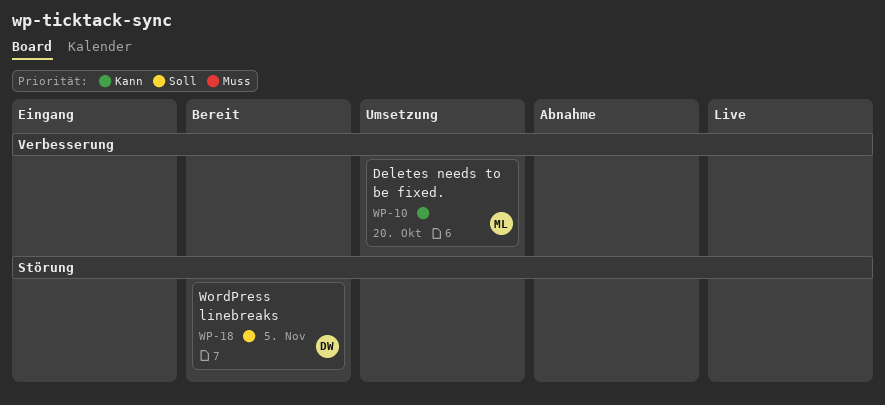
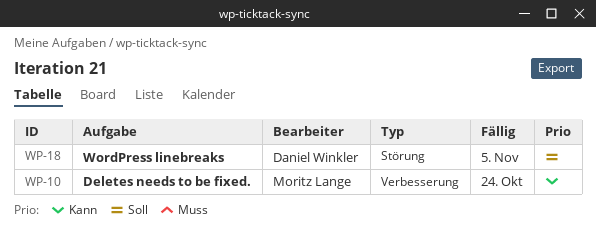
WP-10, due: Oct 20 -> Oct 24

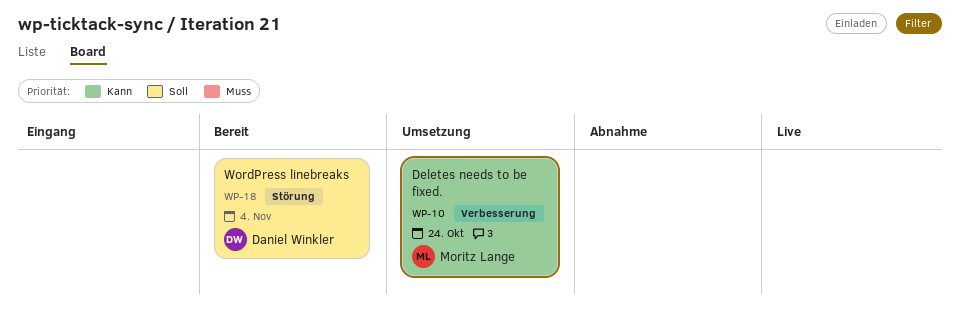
WP-18, due: Nov 5 -> Nov 4

